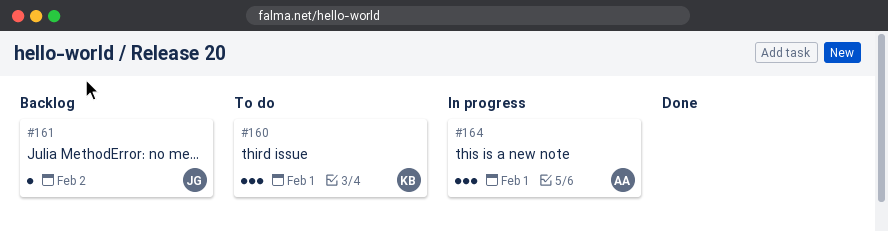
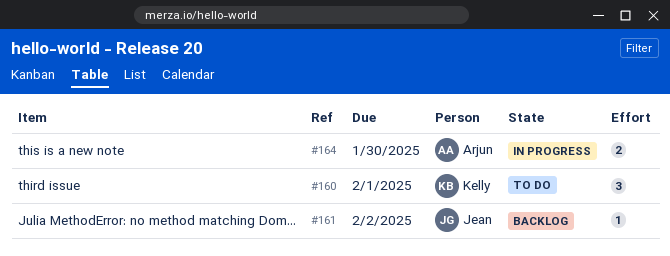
#164, estimate: 3 -> 2
#164, due: Feb 1 -> Jan 30

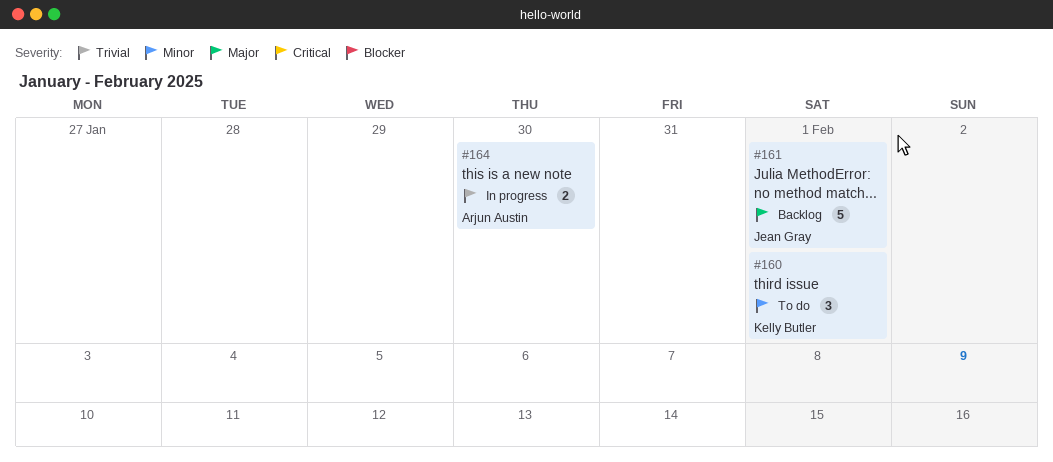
#161, estimate: 1 -> 5
#161, due: Feb 2 -> Feb 1

